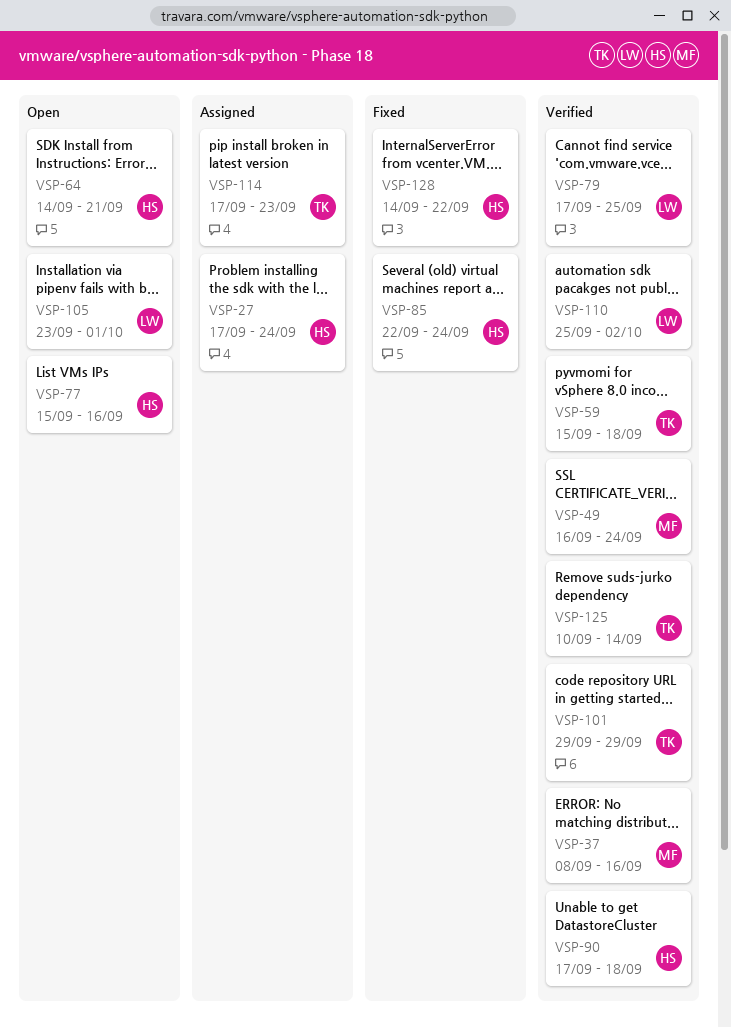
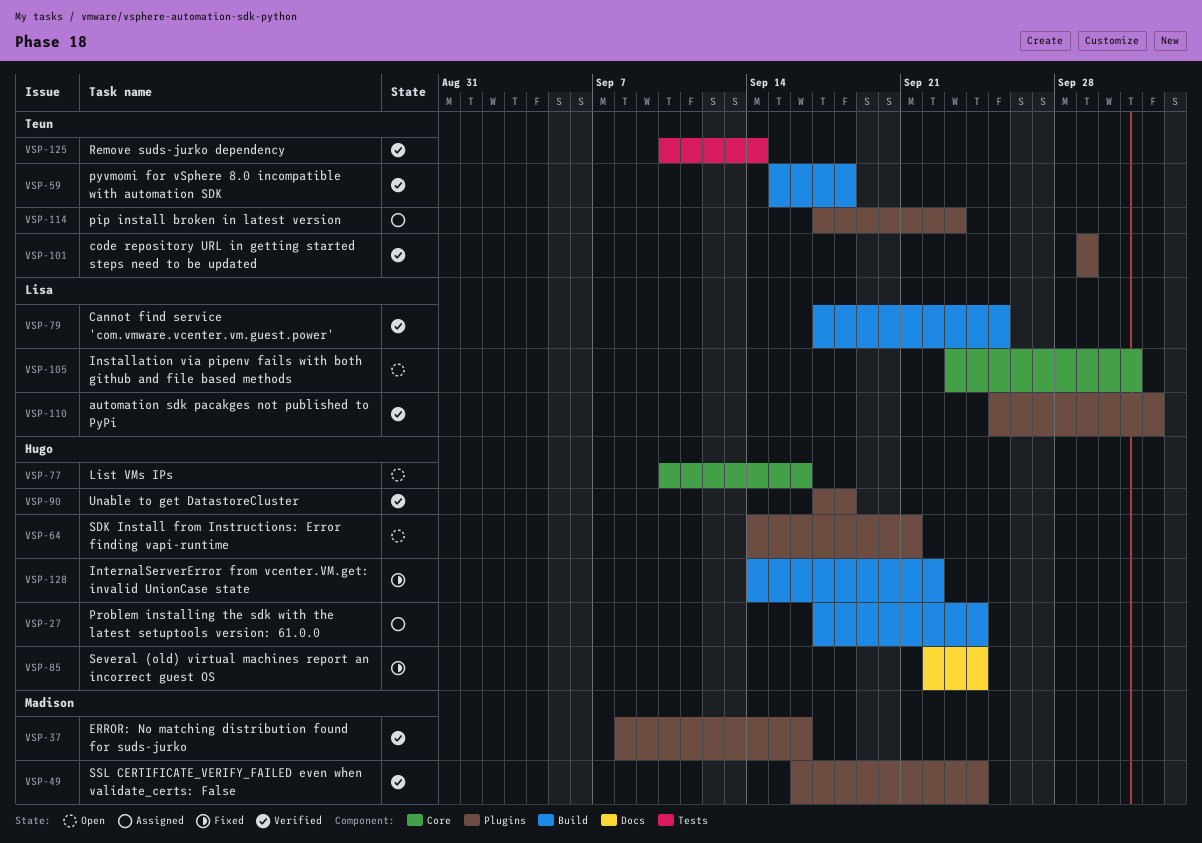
VSP-77, start: Sep 15 -> Sep 10

